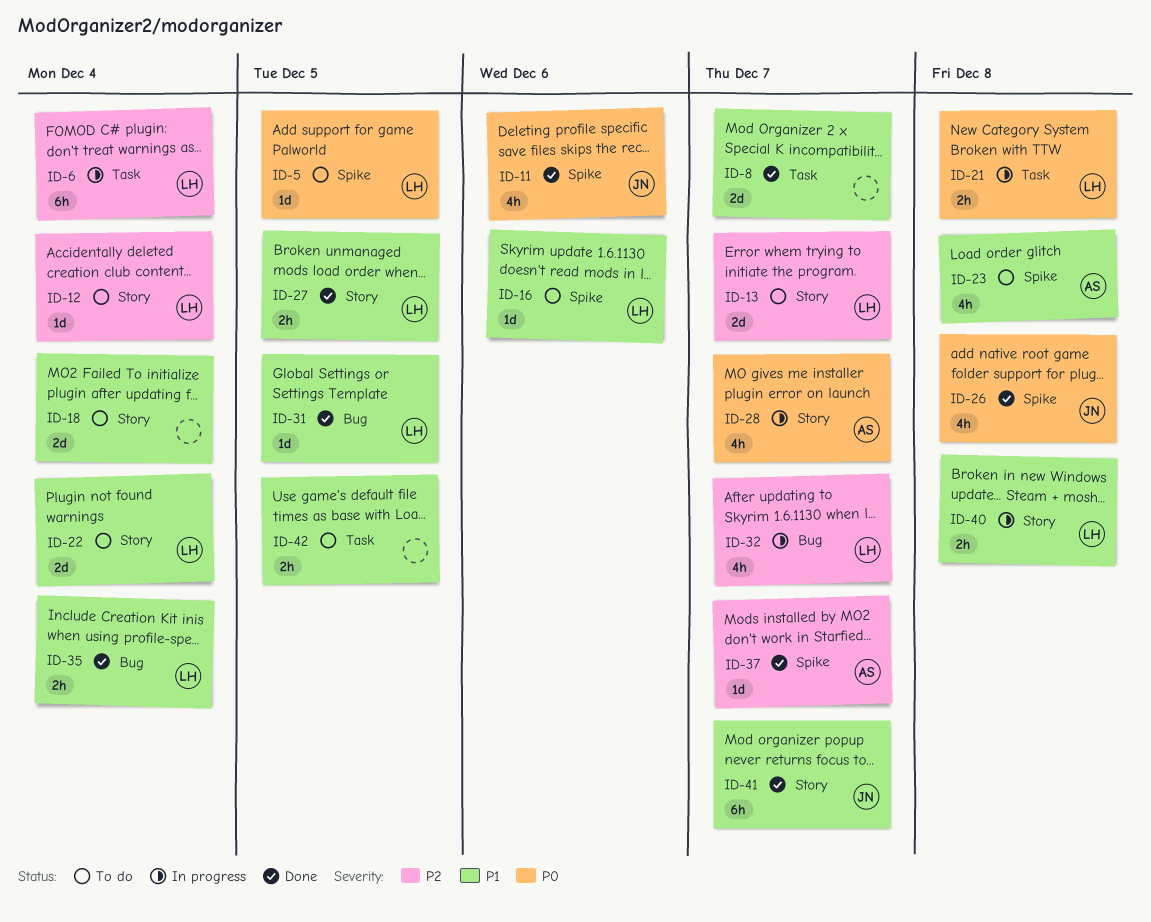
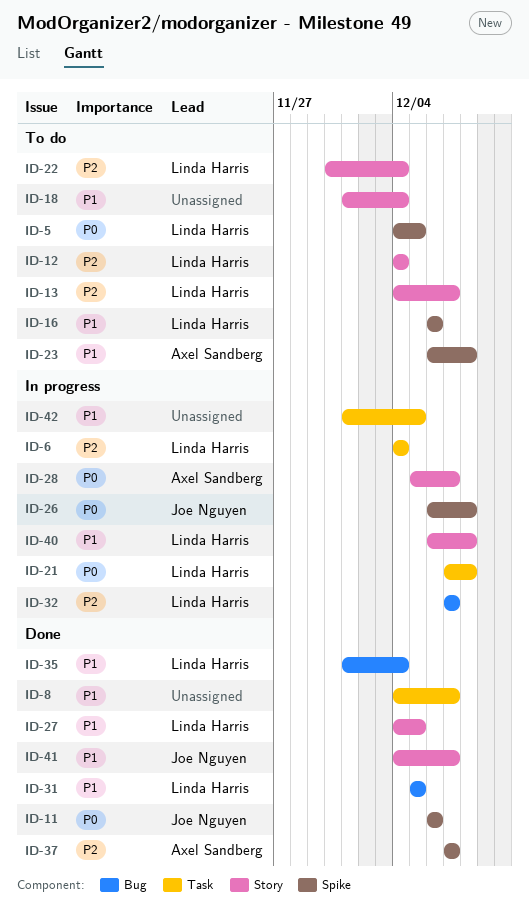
ID-22, priority: P1 -> P2
ID-26, status: Done -> In progress
ID-42, status: To do -> In progress

